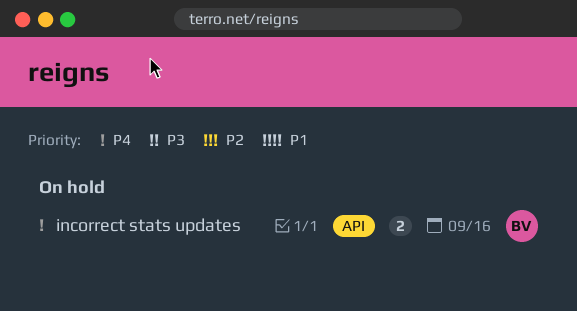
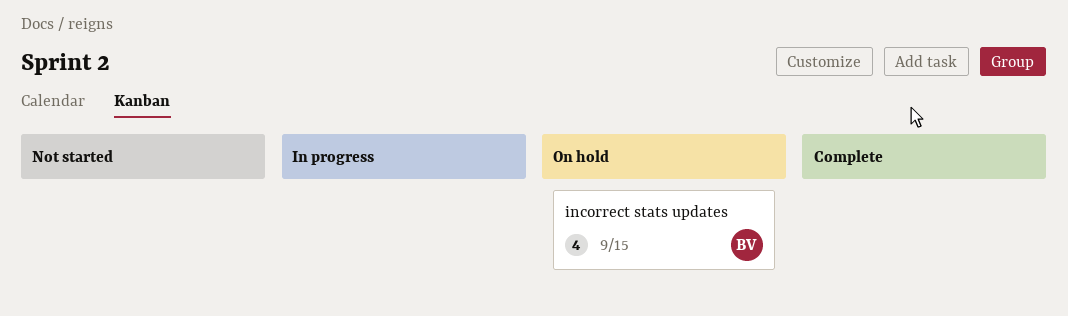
incorrect stats updates, estimate: 2 -> 4
incorrect stats updates, due: Sep 16 -> Sep 15

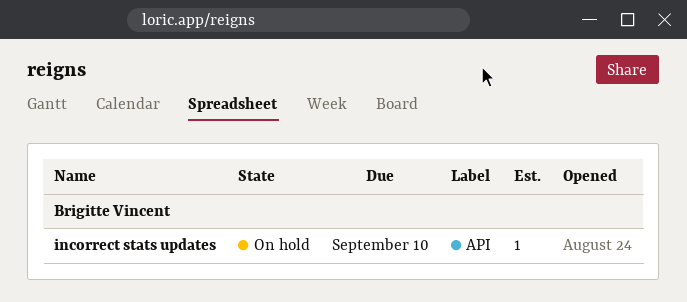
incorrect stats updates, estimate: 4 -> 1
incorrect stats updates, due: Sep 15 -> Sep 10

